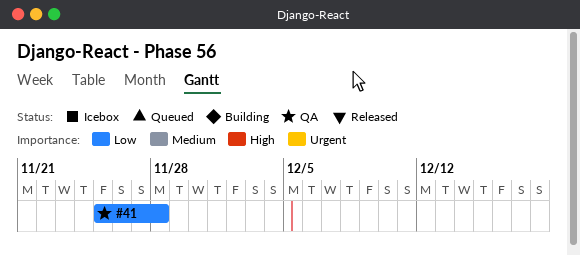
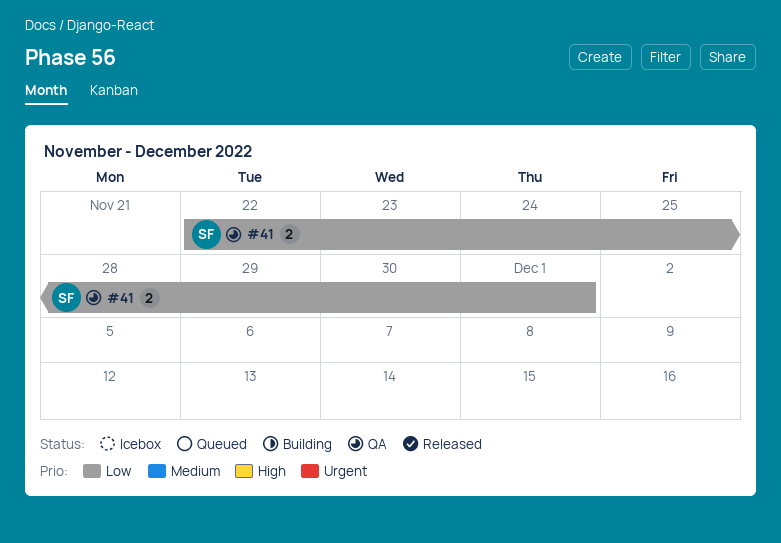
#41, start: Nov 25 -> Nov 22
#41, due: Nov 28 -> Dec 1

